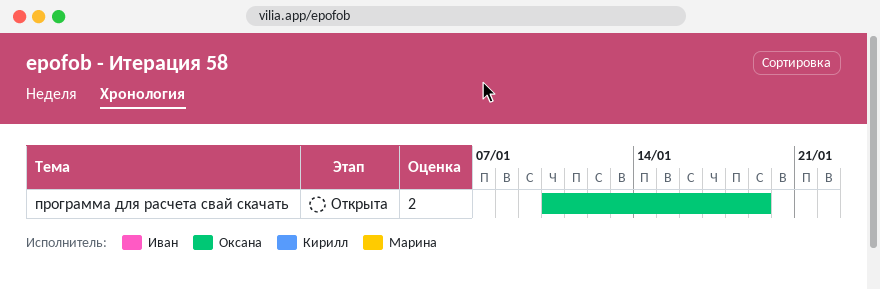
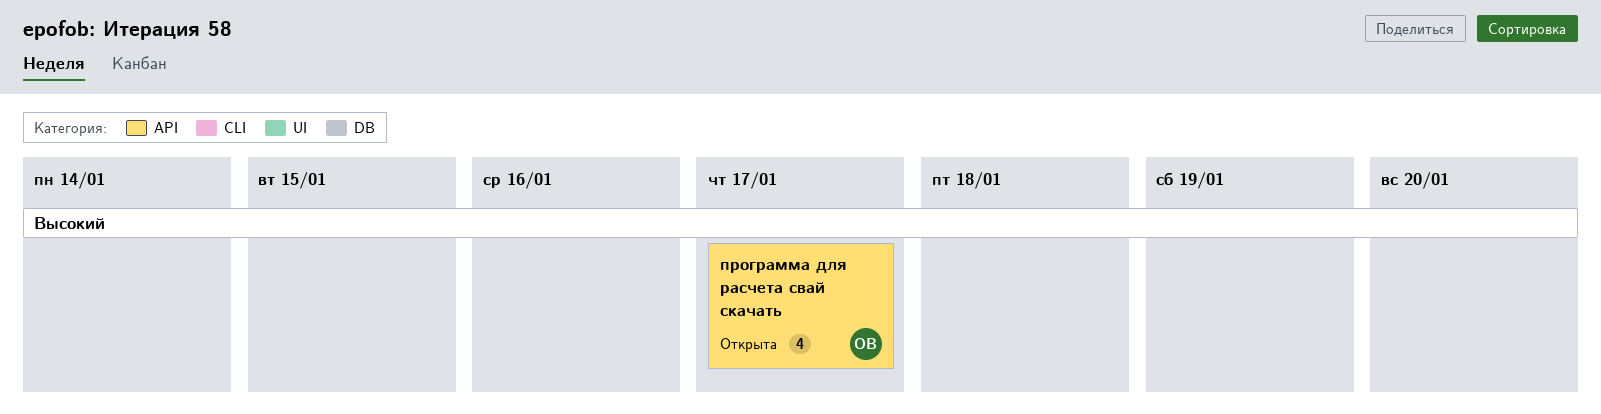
программа для расчета свай скачать, estimate: 2 -> 4
программа для расчета свай скачать, due: Jan 19 -> Jan 17

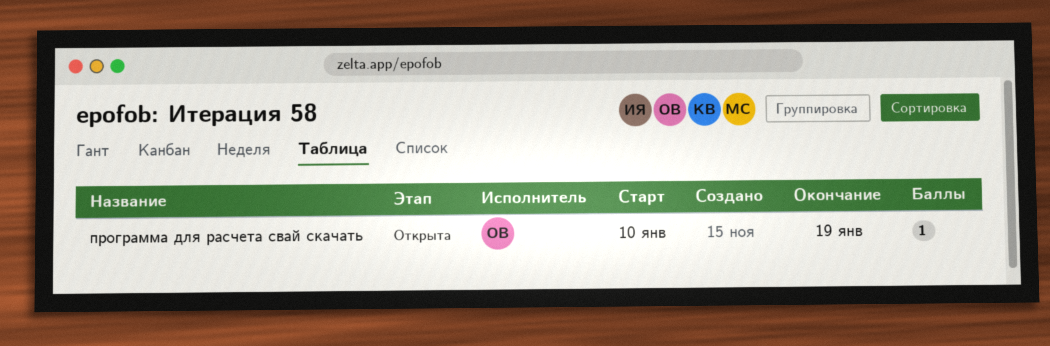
программа для расчета свай скачать, estimate: 4 -> 1
программа для расчета свай скачать, due: Jan 17 -> Jan 19

